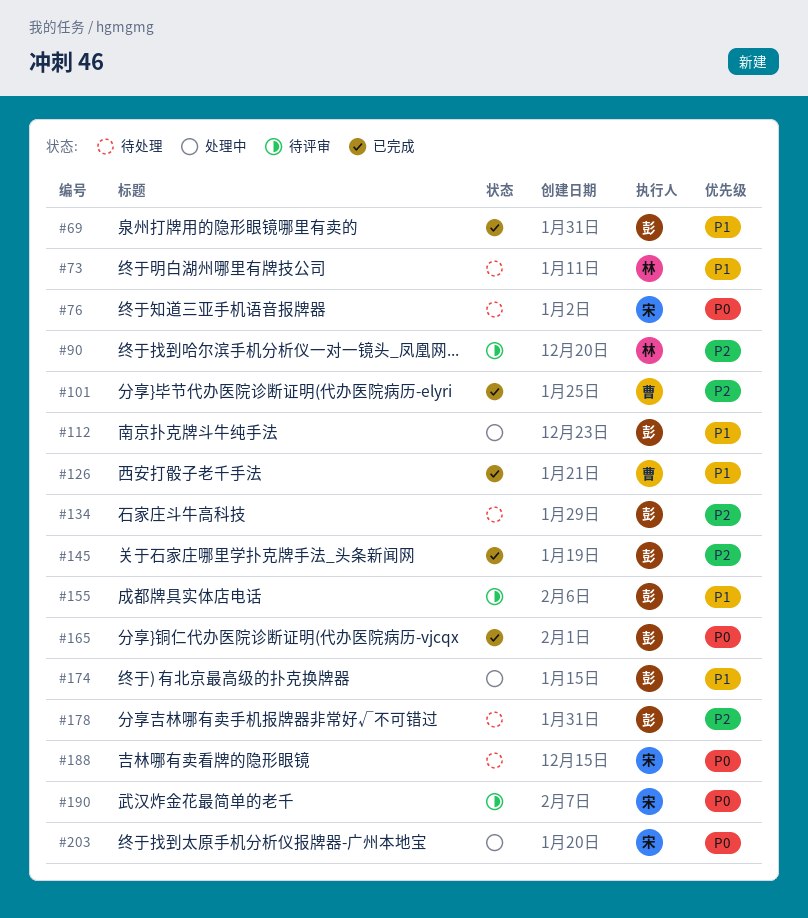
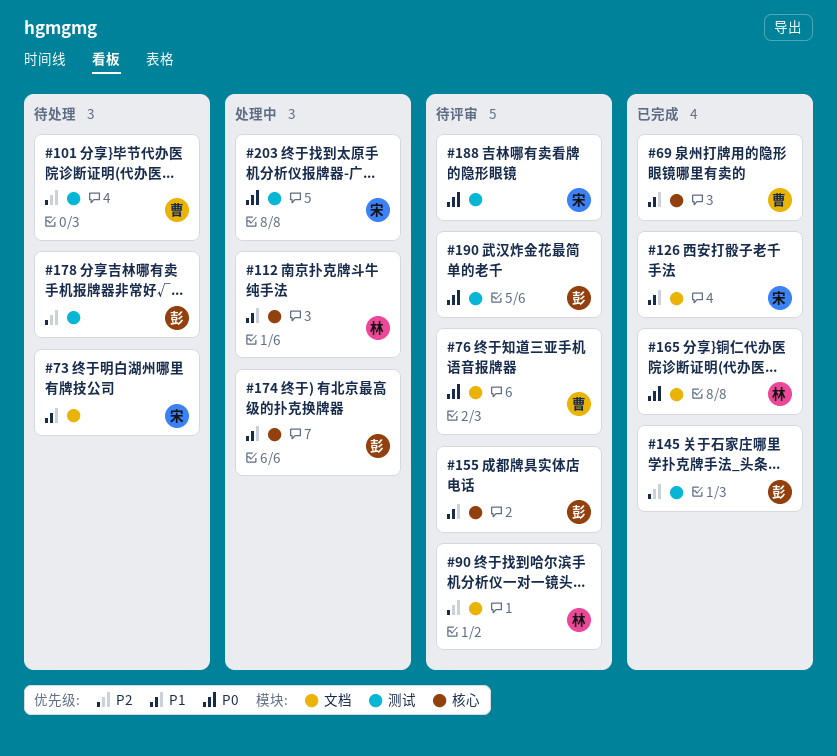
#69, owner: 彭 -> 曹
#73, owner: 林 -> 宋
#76, status: 待处理 -> 待评审
#76, owner: 宋 -> 曹
#101, status: 已完成 -> 待处理
#112, owner: 彭 -> 林
#126, owner: 曹 -> 宋
#134: present -> none
#165, owner: 彭 -> 林
#188, status: 待处理 -> 待评审
#190, owner: 宋 -> 彭

